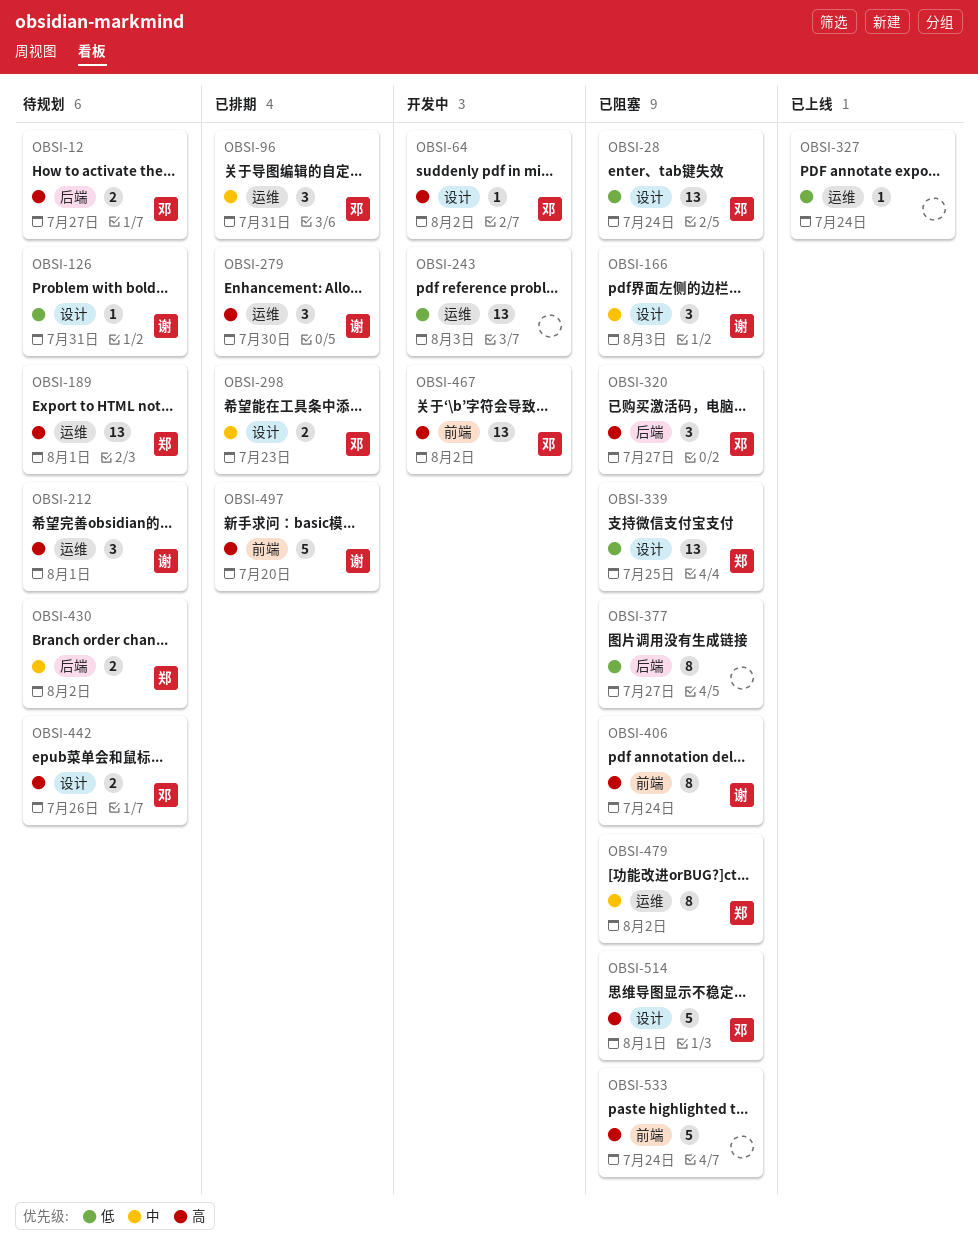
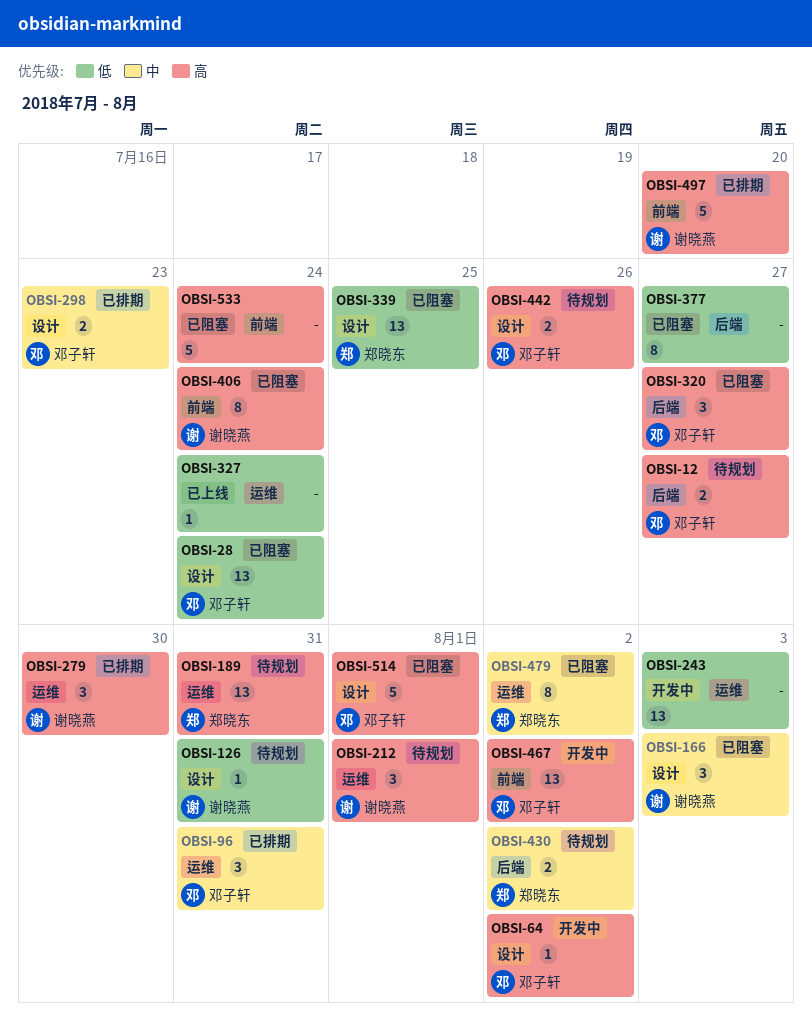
OBSI-189, due: Aug 1 -> Jul 31

